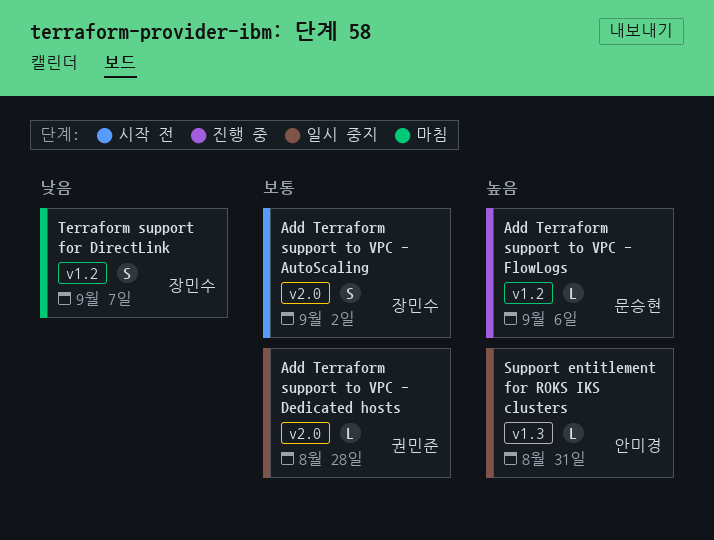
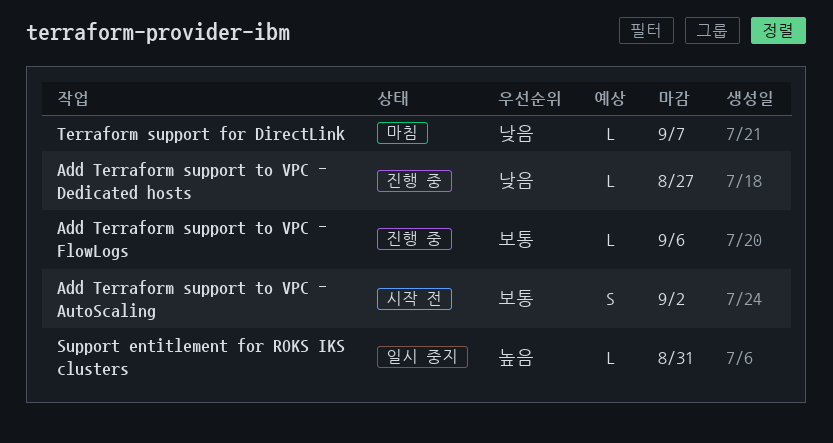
Add Terraform support to VPC - Dedicated hosts, status: 일시 중지 -> 진행 중
Add Terraform support to VPC - Dedicated hosts, priority: 보통 -> 낮음
Add Terraform support to VPC - Dedicated hosts, due: Aug 28 -> Aug 27
Add Terraform support to VPC - FlowLogs, priority: 높음 -> 보통
Terraform support for DirectLink, estimate: S -> L

